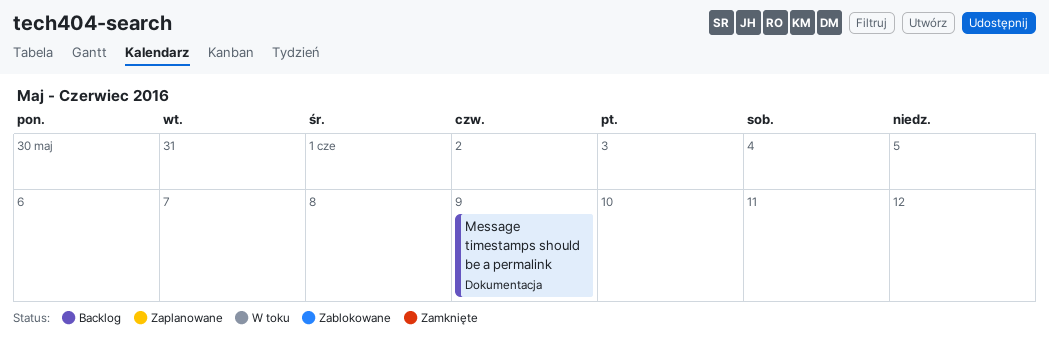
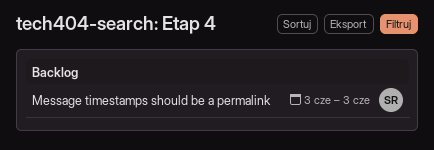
Message timestamps should be a permalink, due: Jun 9 -> Jun 3

